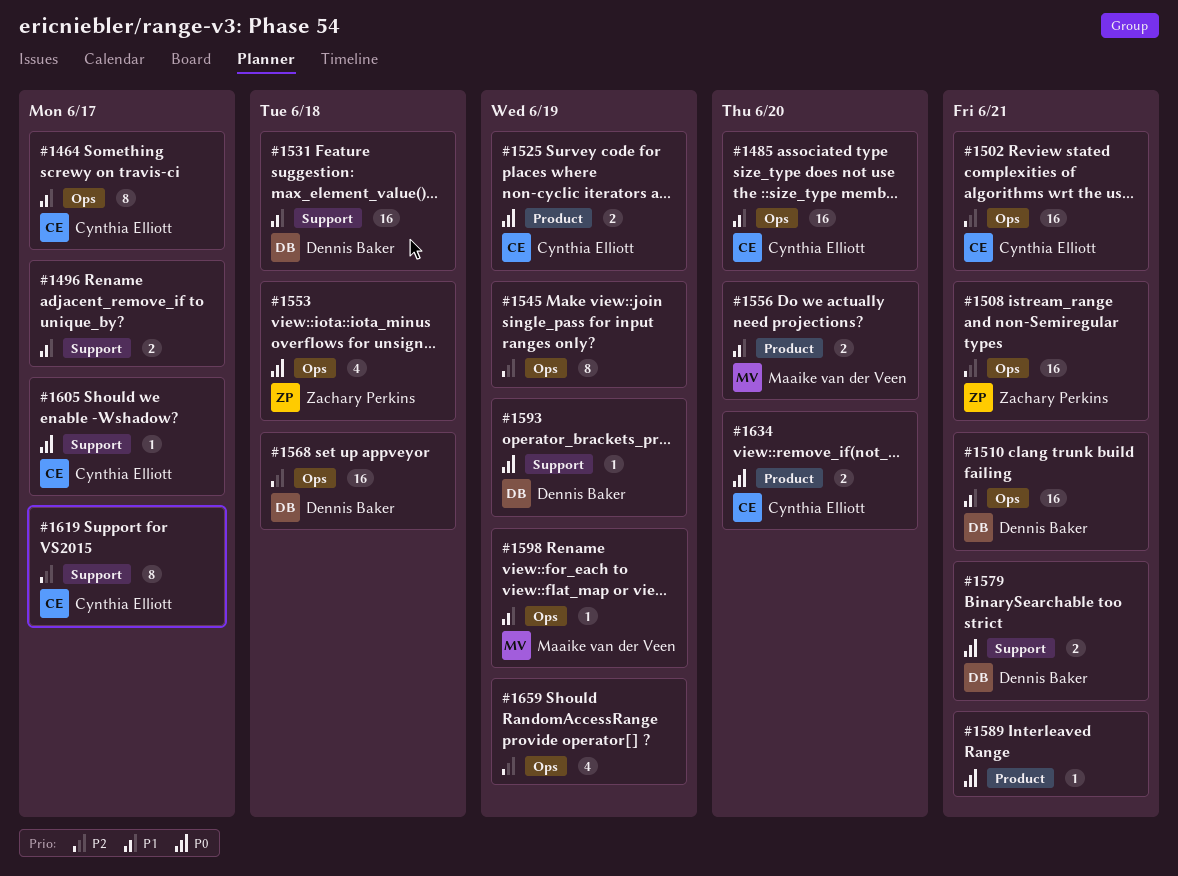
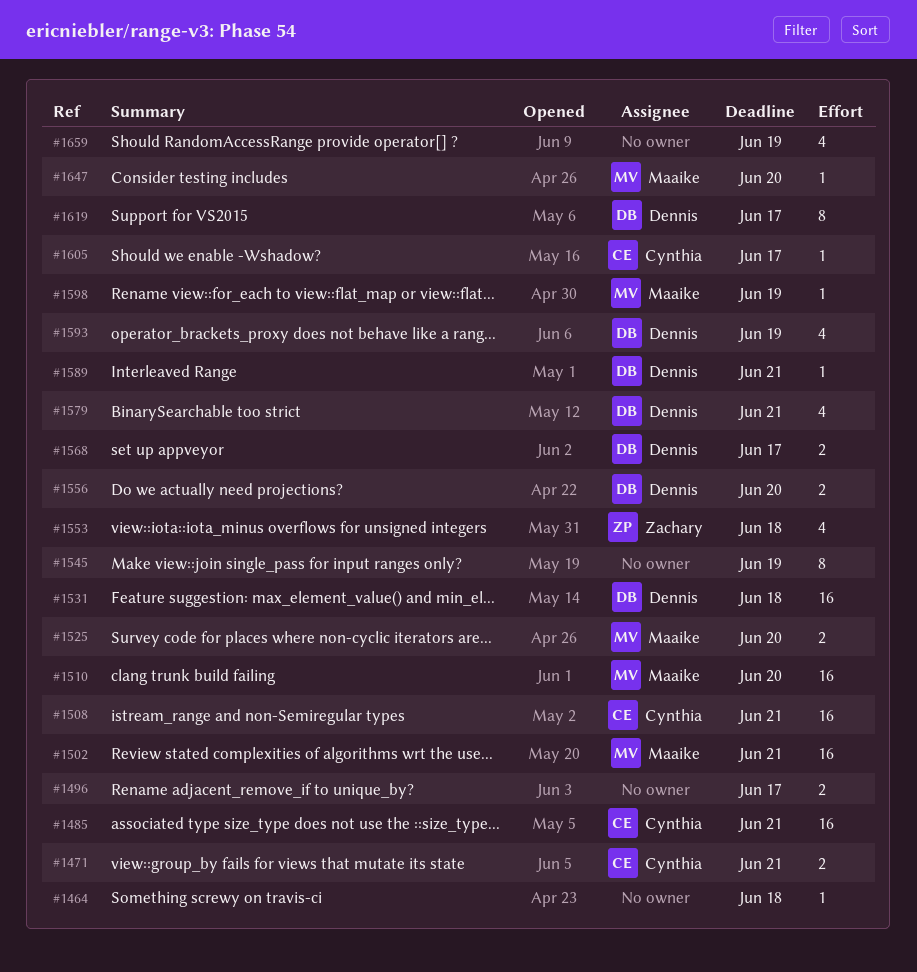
#1464, owner: Cynthia Elliott -> none
#1464, estimate: 8 -> 1
#1464, due: Jun 17 -> Jun 18
#1471: none -> present
#1485, due: Jun 20 -> Jun 21
#1502, owner: Cynthia Elliott -> Maaike van der Veen
#1508, owner: Zachary Perkins -> Cynthia Elliott
#1510, owner: Dennis Baker -> Maaike van der Veen
#1510, due: Jun 21 -> Jun 20
#1525, owner: Cynthia Elliott -> Maaike van der Veen
#1525, due: Jun 19 -> Jun 20
#1556, owner: Maaike van der Veen -> Dennis Baker
#1568, estimate: 16 -> 2
#1568, due: Jun 18 -> Jun 17
#1579, estimate: 2 -> 4
#1589, owner: none -> Dennis Baker
#1593, estimate: 1 -> 4
#1619, owner: Cynthia Elliott -> Dennis Baker
#1634: present -> none
#1647: none -> present

